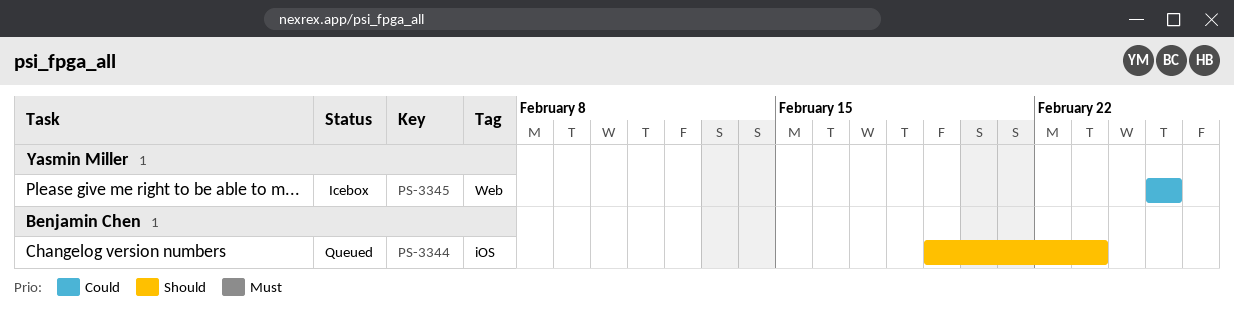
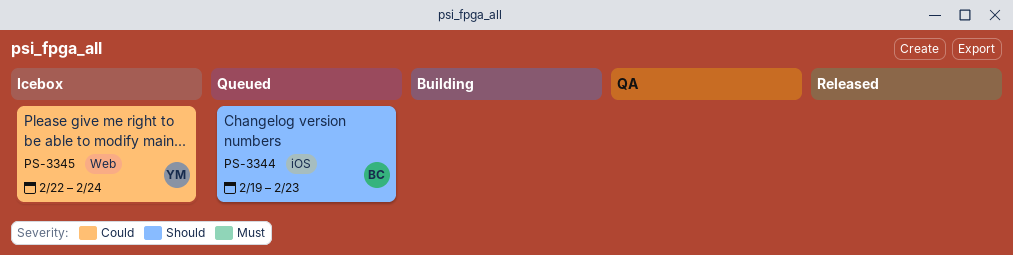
PS-3345, start: Feb 25 -> Feb 22
PS-3345, due: Feb 25 -> Feb 24

